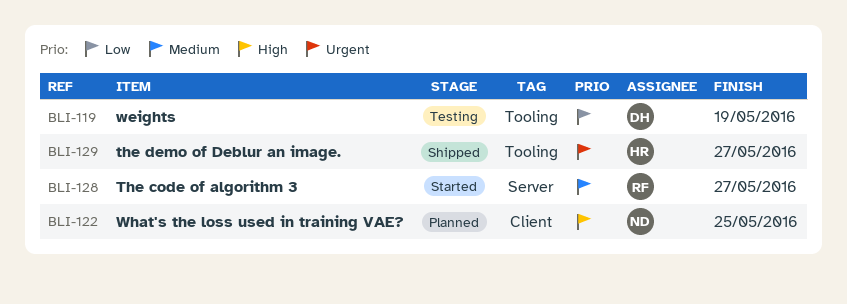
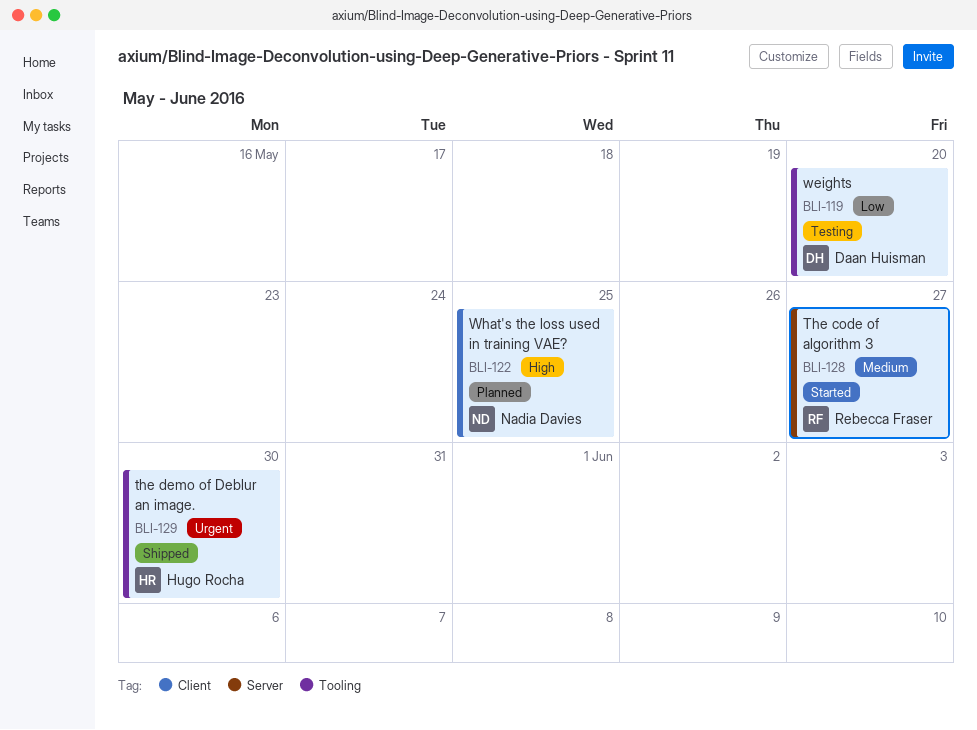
BLI-119, due: May 19 -> May 20
BLI-129, due: May 27 -> May 30

